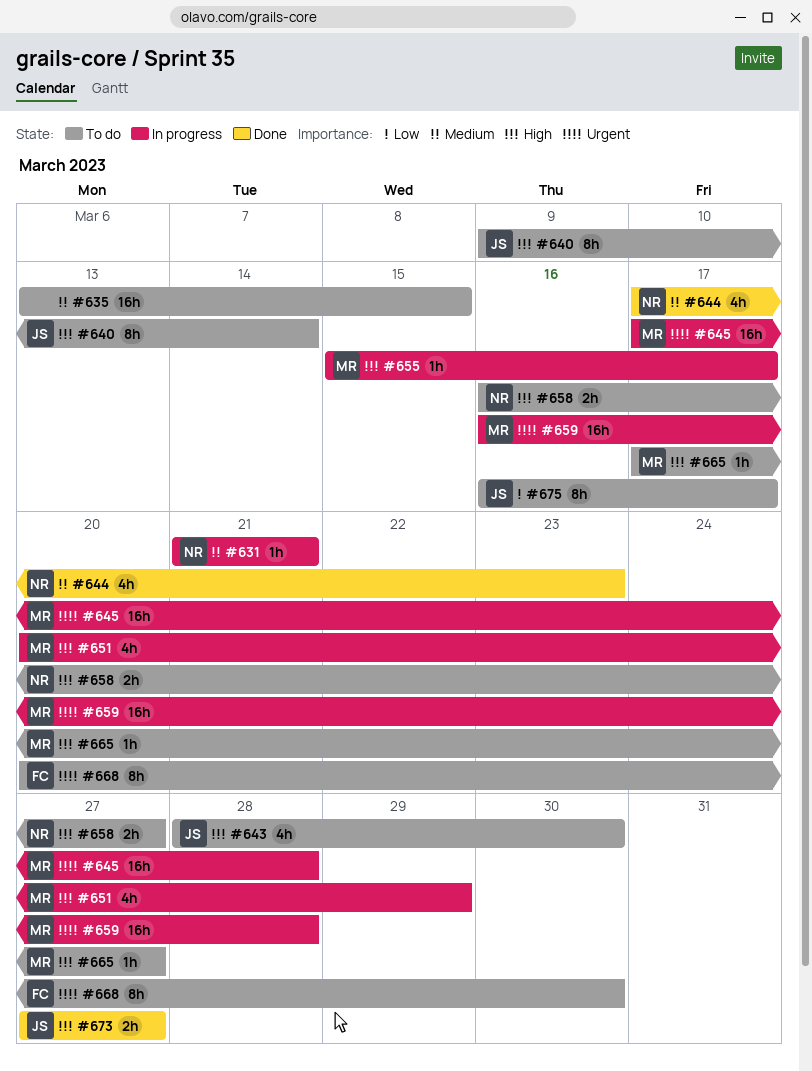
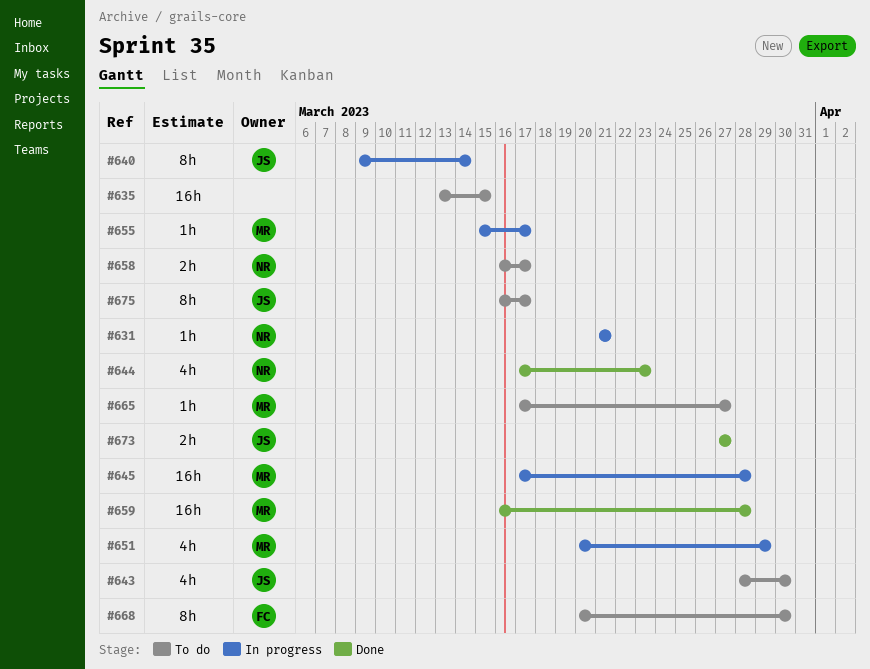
#640, status: To do -> In progress
#658, due: Mar 27 -> Mar 17
#659, status: In progress -> Done

